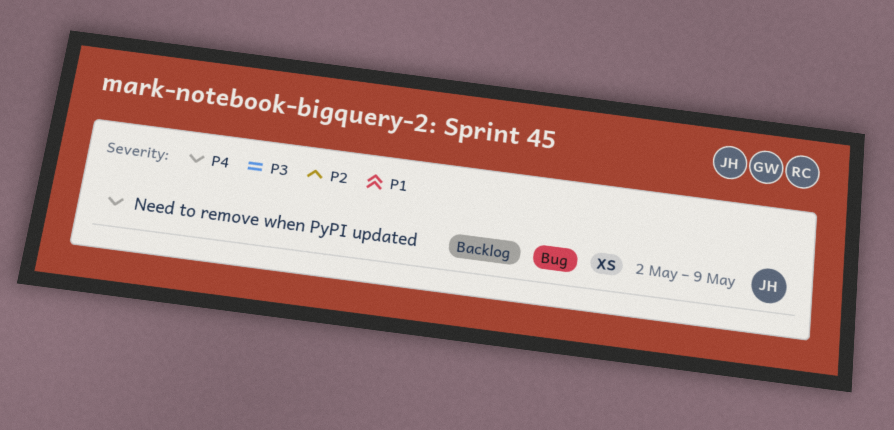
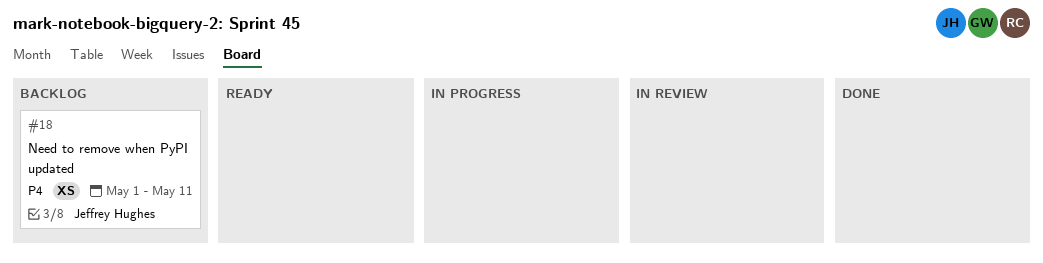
Need to remove when PyPI updated, start: May 2 -> May 1
Need to remove when PyPI updated, due: May 9 -> May 11

